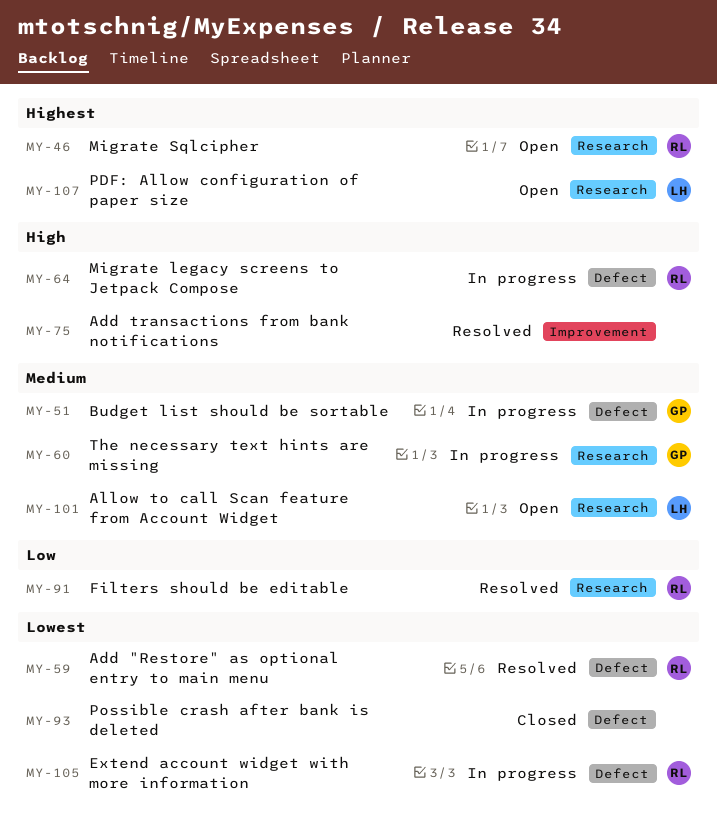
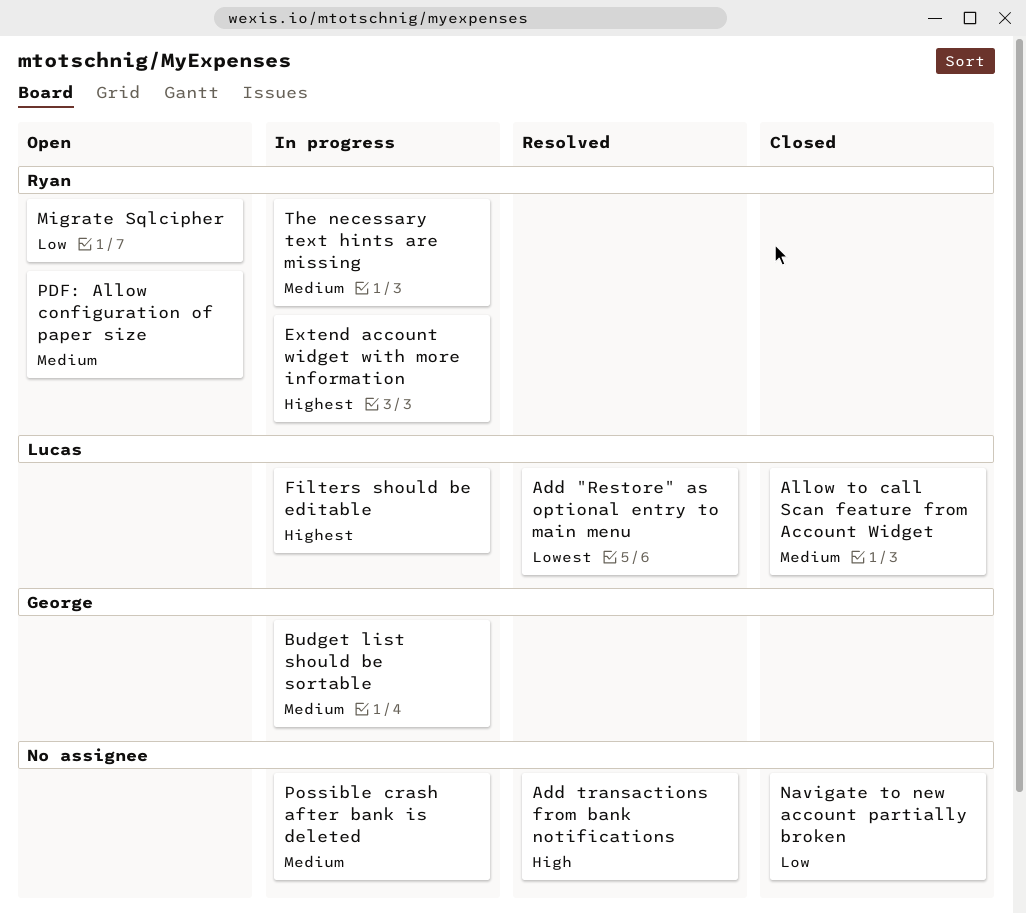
Add "Restore" as optional entry to main menu, owner: Ryan -> Lucas
Allow to call Scan feature from Account Widget, status: Open -> Closed
Extend account widget with more information, priority: Lowest -> Highest
Filters should be editable, status: Resolved -> In progress
Filters should be editable, owner: Ryan -> Lucas
Filters should be editable, priority: Low -> Highest
Migrate legacy screens to Jetpack Compose: present -> none
Migrate Sqlcipher, priority: Highest -> Low
Navigate to new account partially broken: none -> present
PDF: Allow configuration of paper size, owner: Lucas -> Ryan
PDF: Allow configuration of paper size, priority: Highest -> Medium
Possible crash after bank is deleted, status: Closed -> In progress
Possible crash after bank is deleted, priority: Lowest -> Medium
The necessary text hints are missing, owner: George -> Ryan

